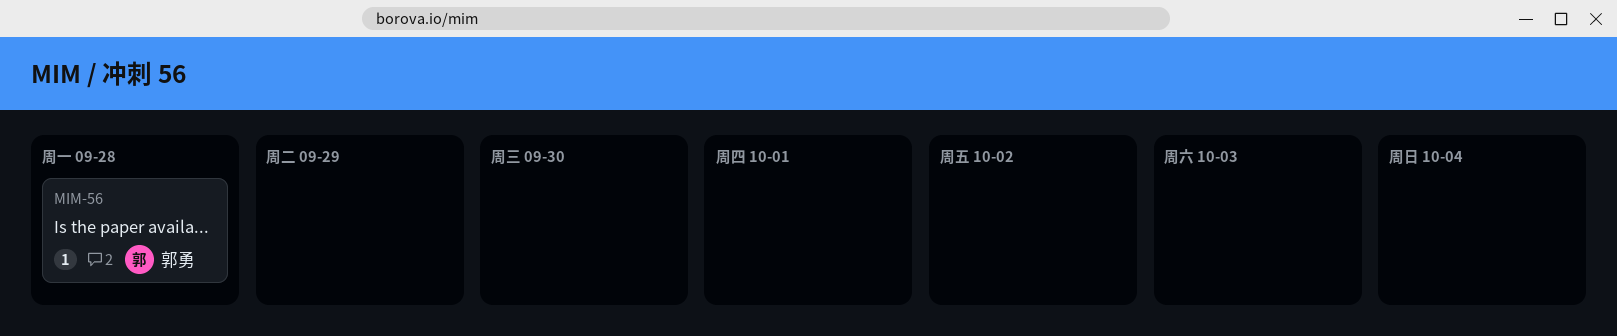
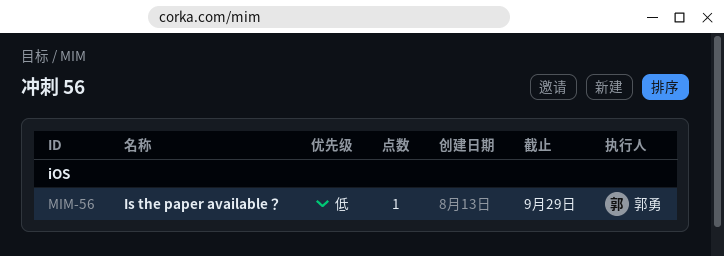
MIM-56, due: Sep 28 -> Sep 29

